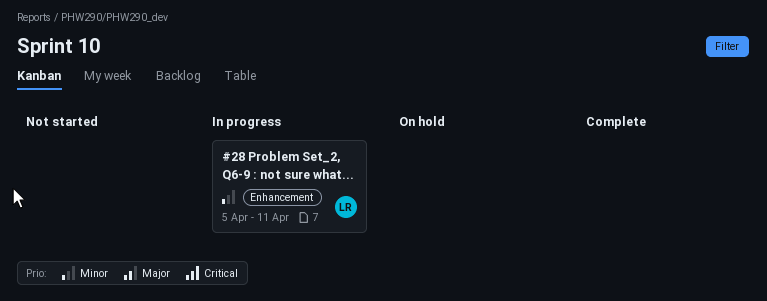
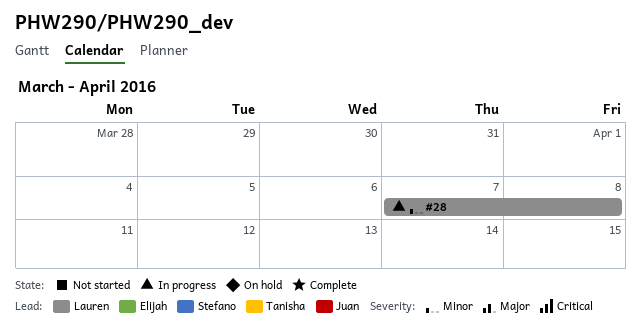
#28, start: Apr 5 -> Apr 7
#28, due: Apr 11 -> Apr 8

